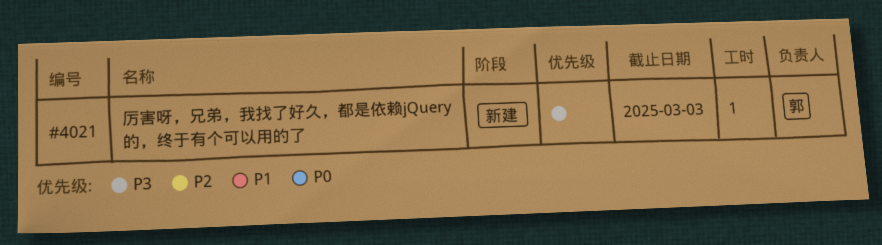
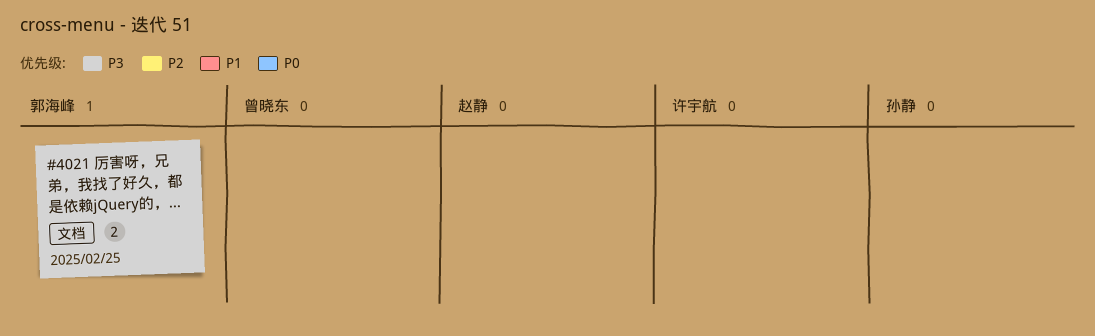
#4021, estimate: 1 -> 2
#4021, due: Mar 3 -> Feb 25

